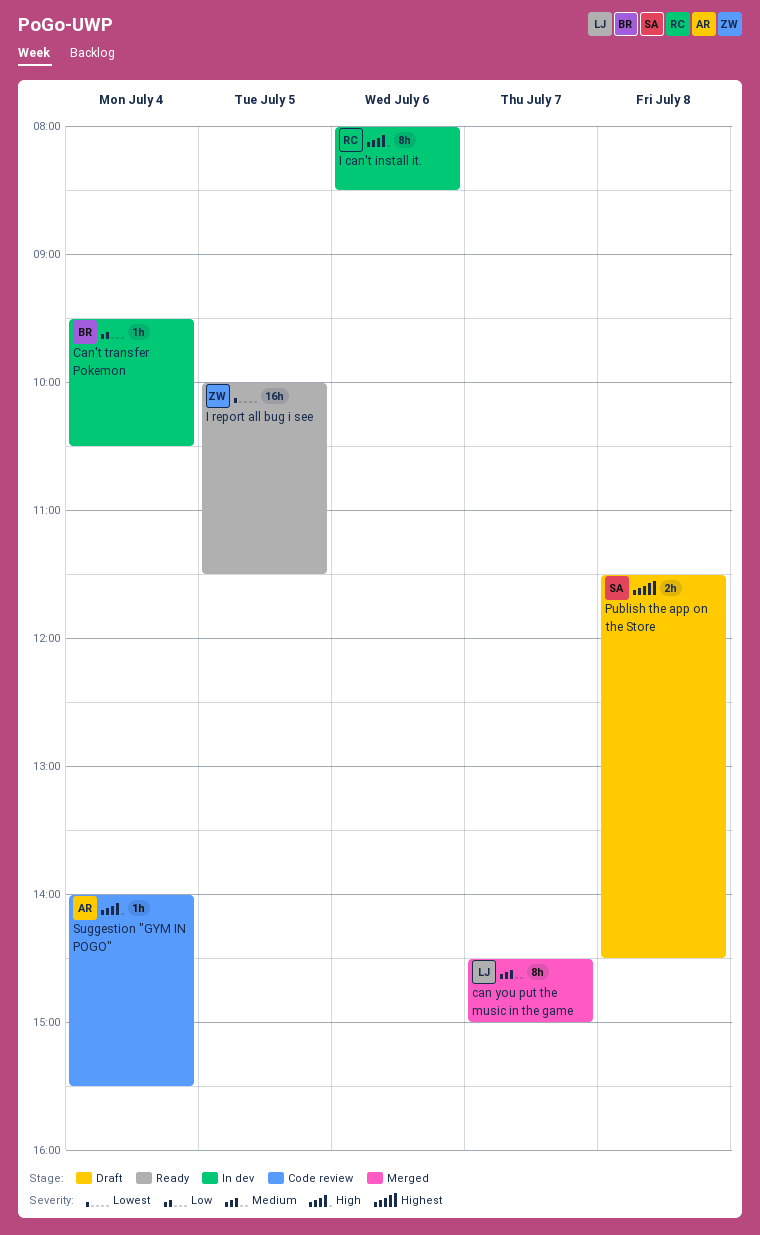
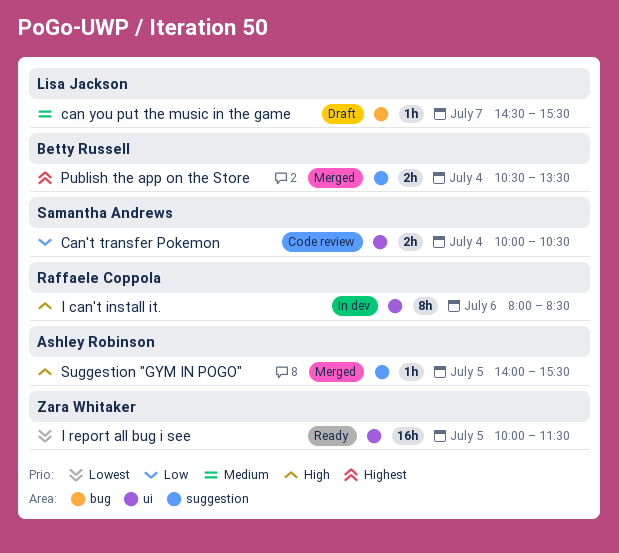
can you put the music in the game, status: Merged -> Draft
can you put the music in the game, estimate: 8h -> 1h
can you put the music in the game, ends: 15:00 -> 15:30
Can't transfer Pokemon, status: In dev -> Code review
Can't transfer Pokemon, owner: Betty Russell -> Samantha Andrews
Can't transfer Pokemon, estimate: 1h -> 2h
Can't transfer Pokemon, begins: 09:30 -> 10:00
Publish the app on the Store, status: Draft -> Merged
Publish the app on the Store, owner: Samantha Andrews -> Betty Russell
Publish the app on the Store, day: Jul 8 -> Jul 4
Publish the app on the Store, begins: 11:30 -> 10:30
Publish the app on the Store, ends: 14:30 -> 13:30
Suggestion "GYM IN POGO", status: Code review -> Merged
Suggestion "GYM IN POGO", day: Jul 4 -> Jul 5

